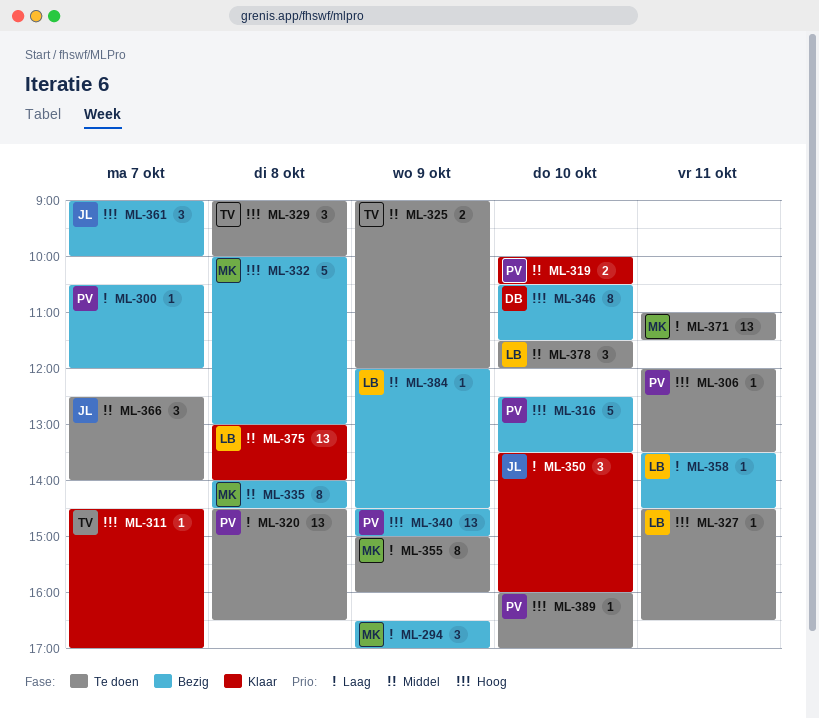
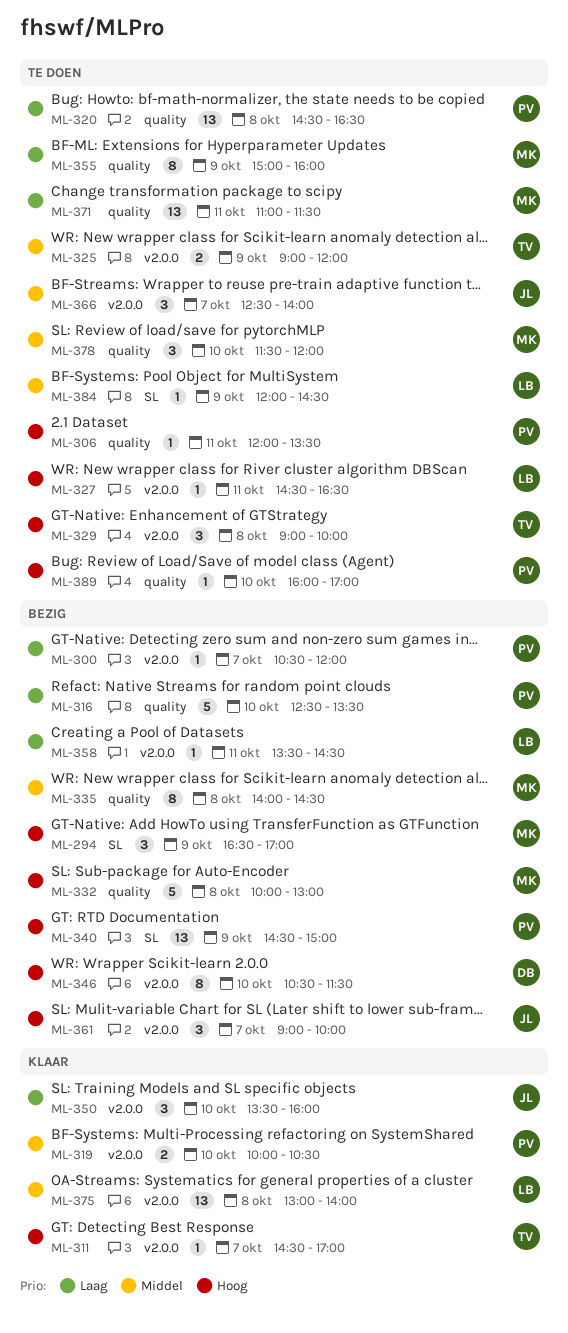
ML-294, priority: Laag -> Hoog
ML-316, priority: Hoog -> Laag
ML-378, owner: LB -> MK
ML-384, status: Bezig -> Te doen

